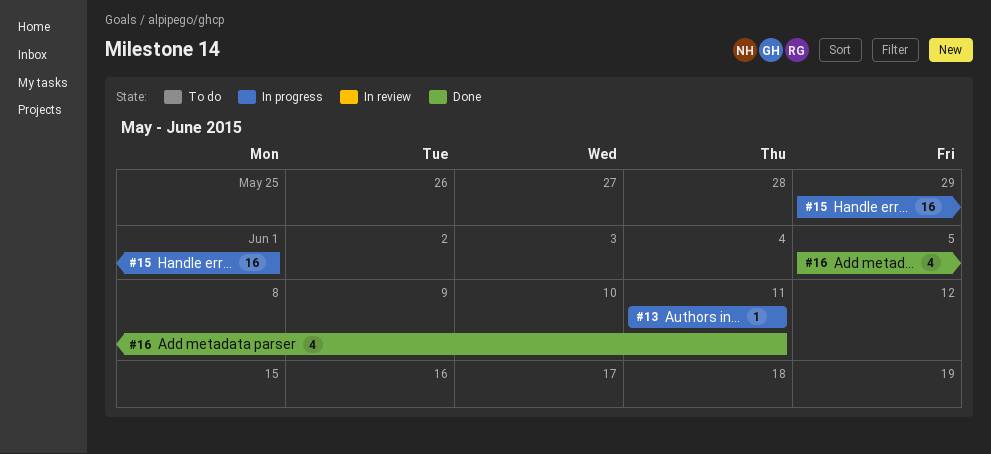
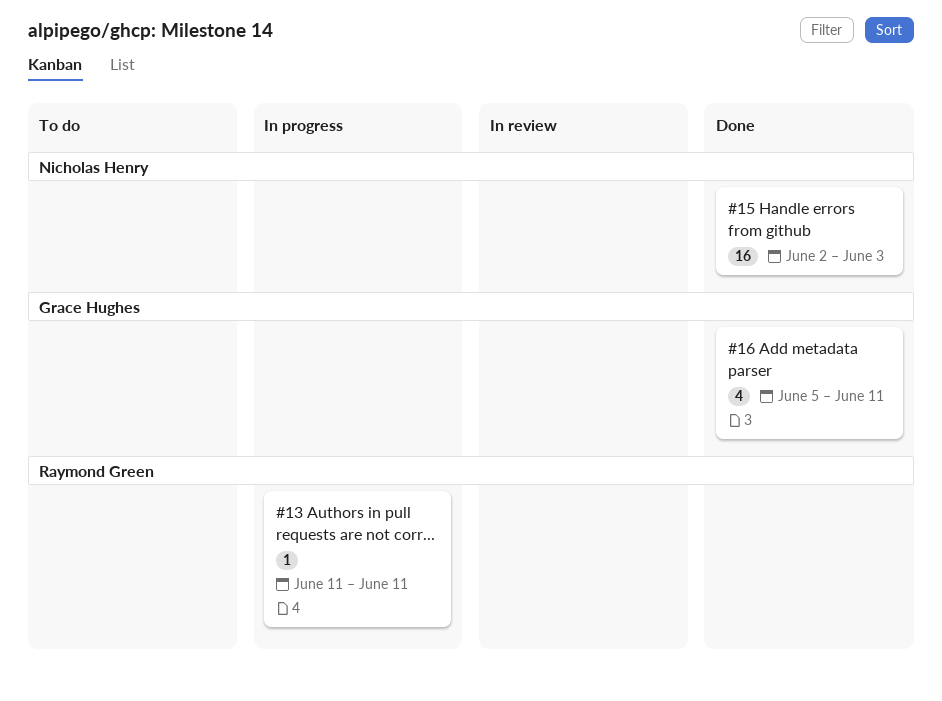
#15, status: In progress -> Done
#15, start: May 29 -> Jun 2
#15, due: Jun 1 -> Jun 3

